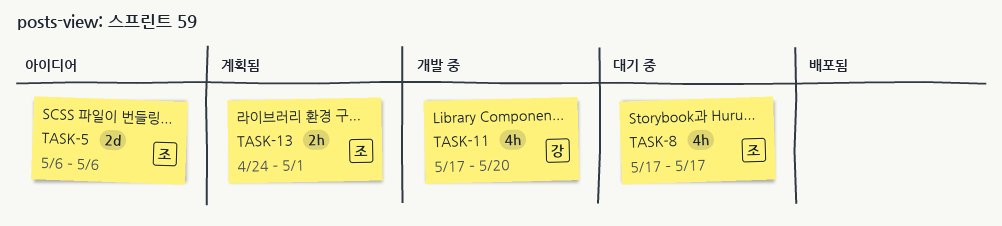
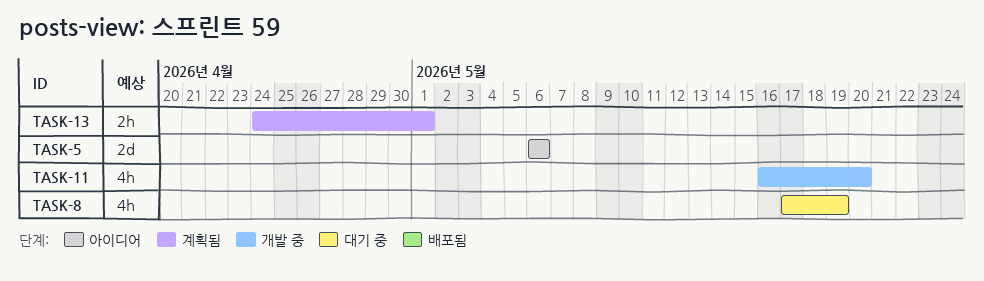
TASK-8, due: May 17 -> May 19
TASK-11, start: May 17 -> May 16

